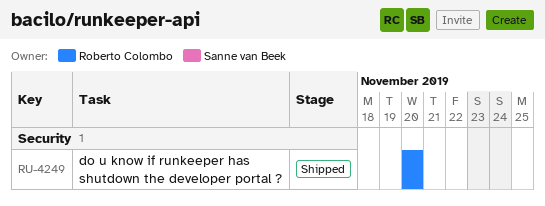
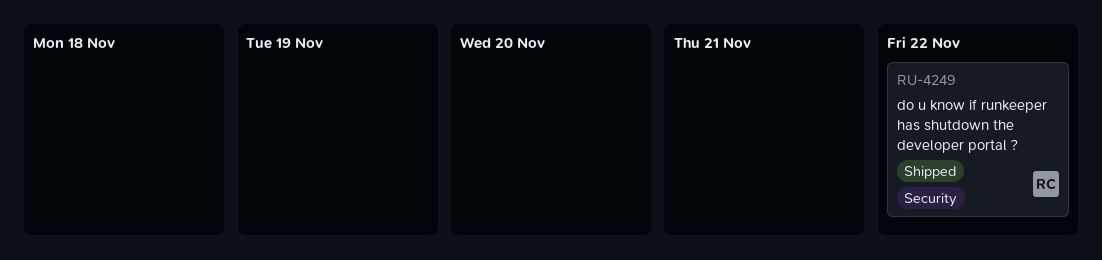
RU-4249, due: Nov 20 -> Nov 22

